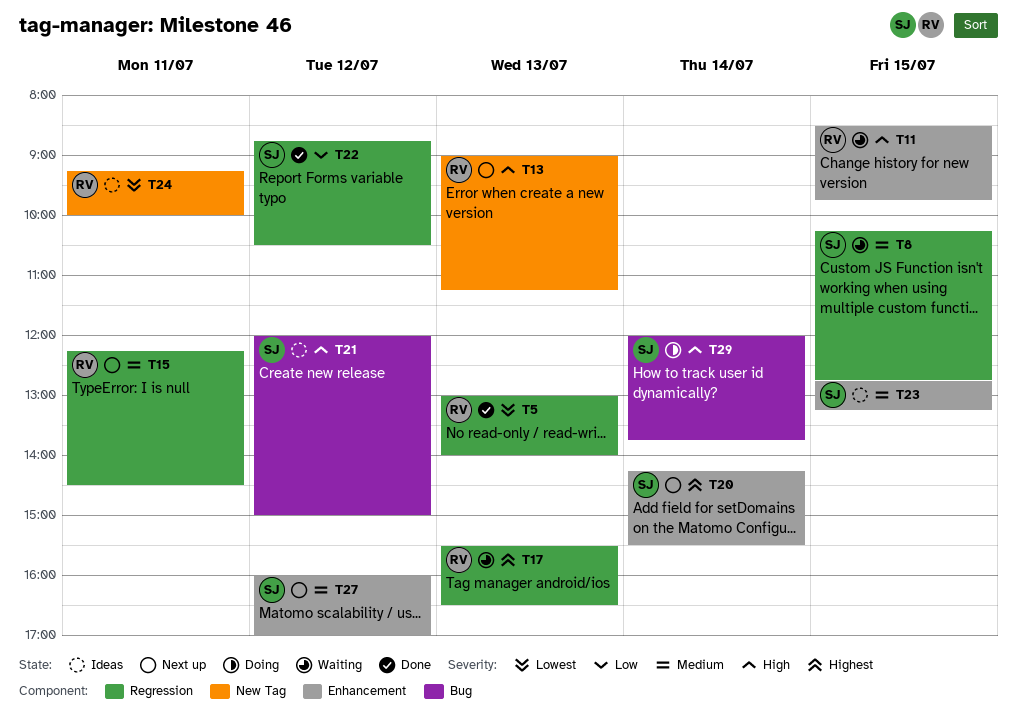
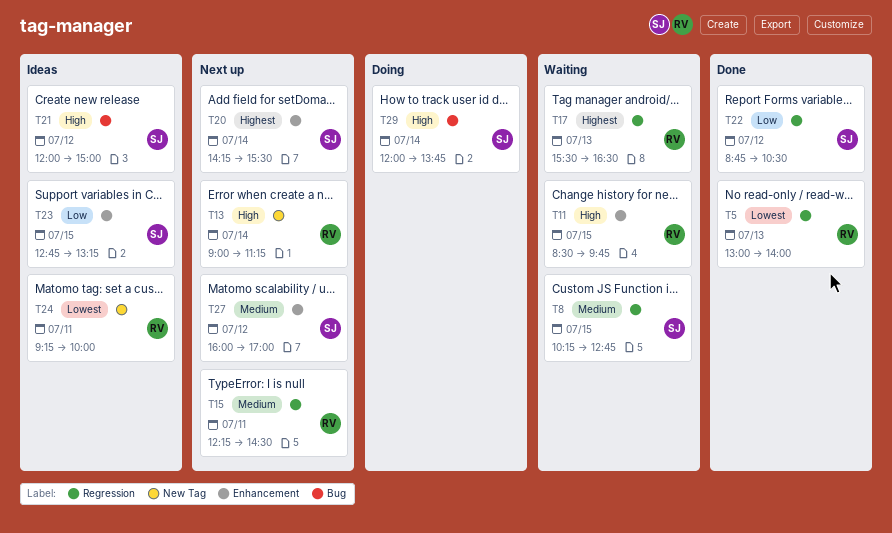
T13, day: Jul 13 -> Jul 14
T23, priority: Medium -> Low

